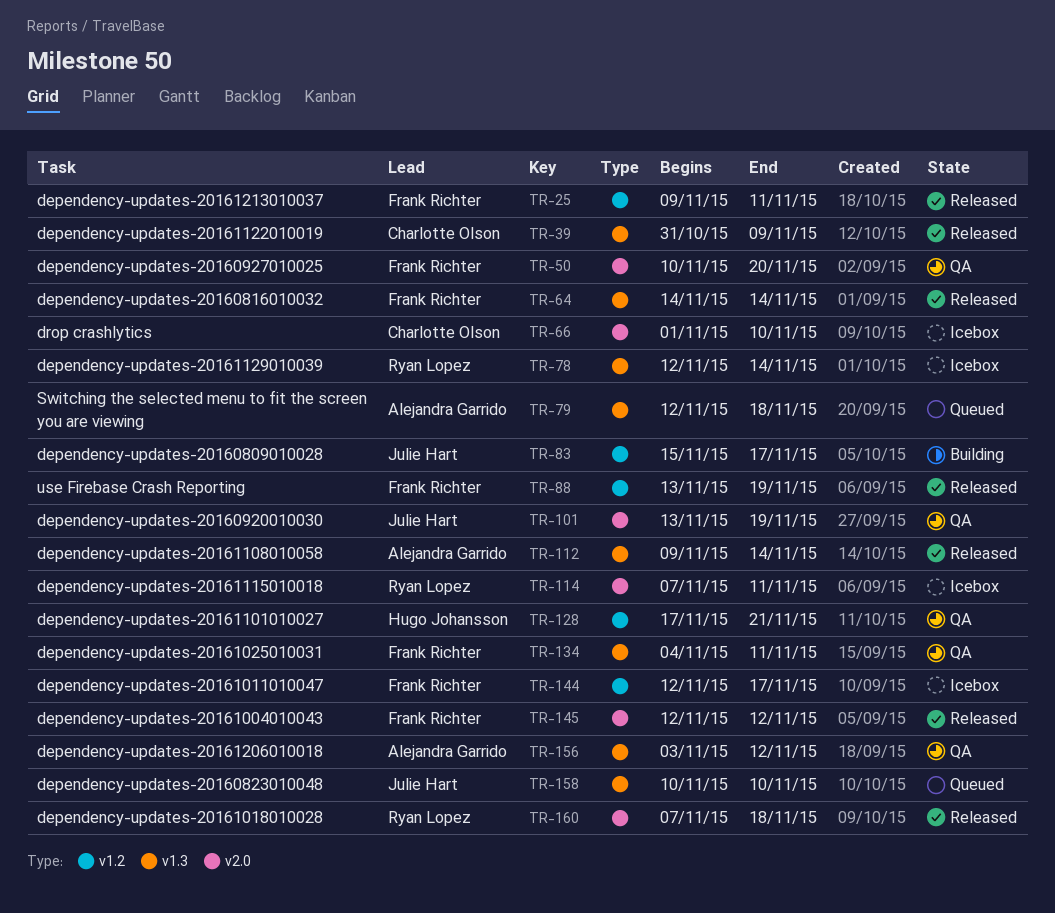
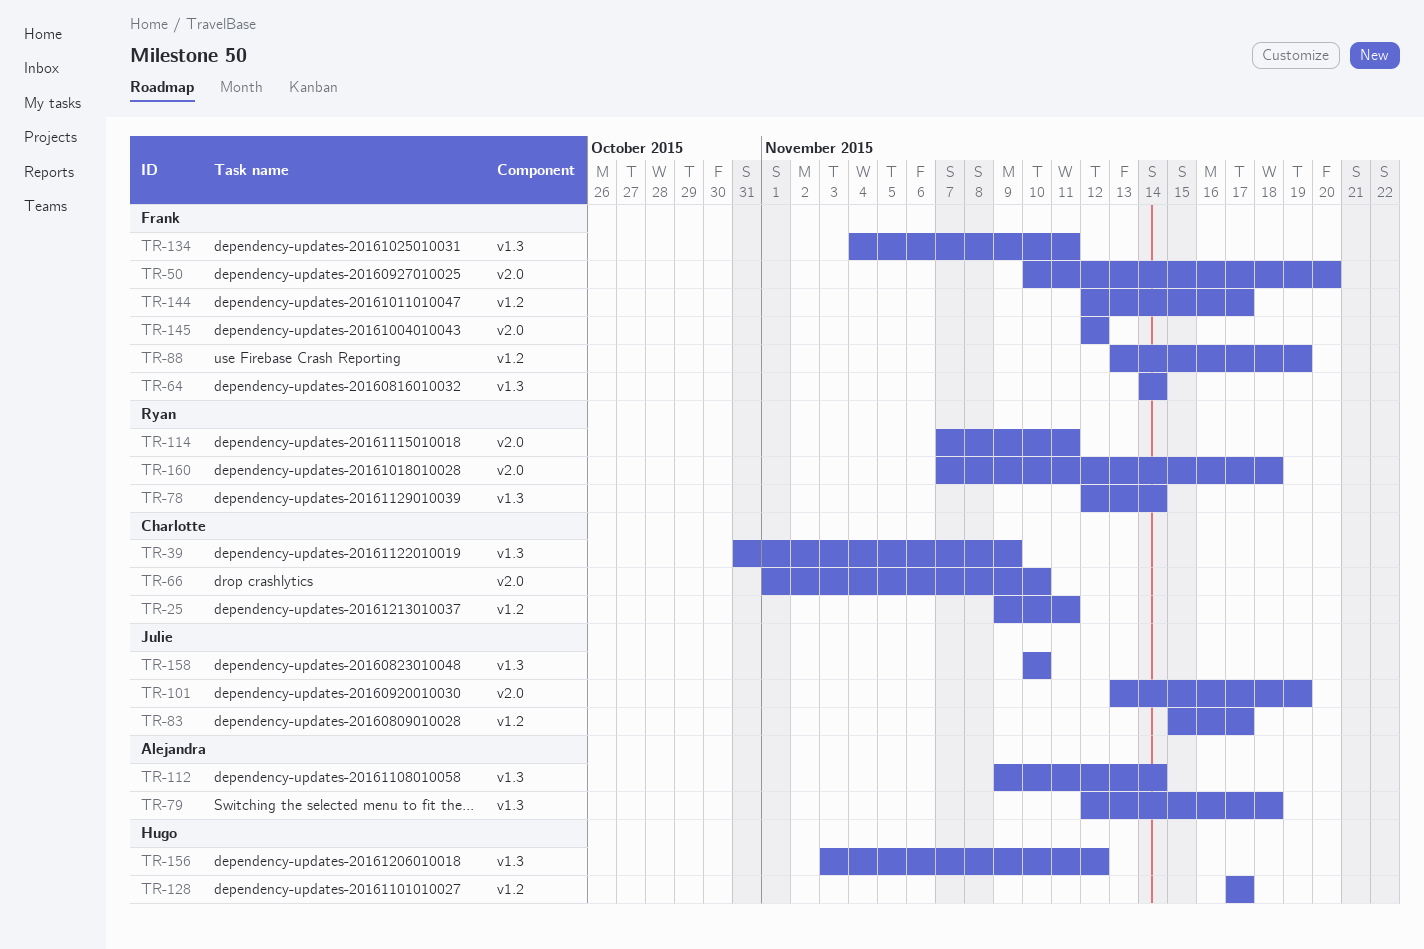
TR-25, owner: Frank Richter -> Charlotte Olson
TR-128, due: Nov 21 -> Nov 17
TR-156, owner: Alejandra Garrido -> Hugo Johansson

